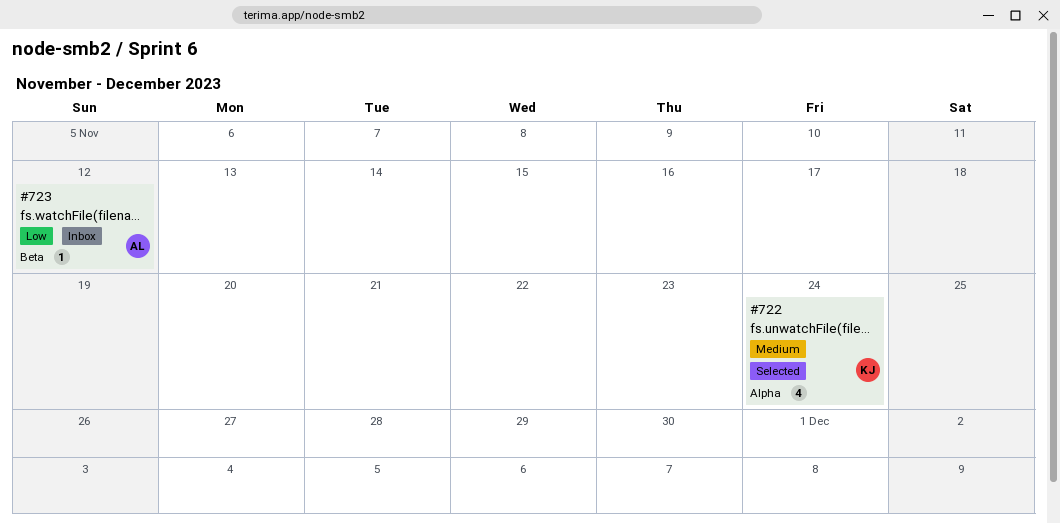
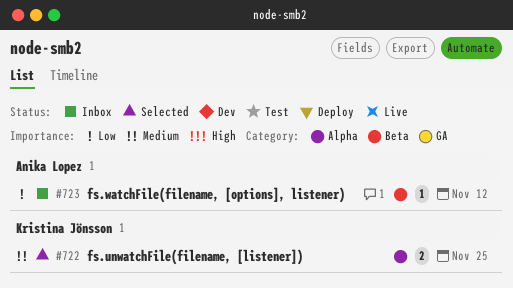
#722, estimate: 4 -> 2
#722, due: Nov 24 -> Nov 25

